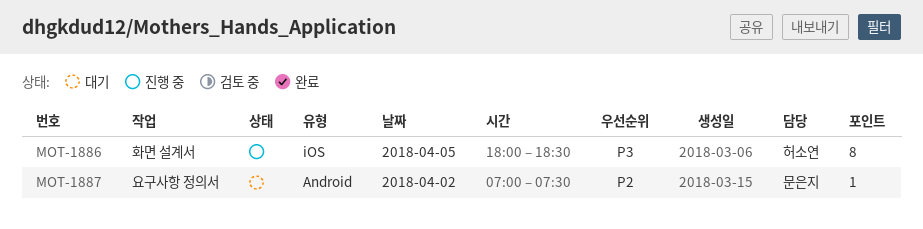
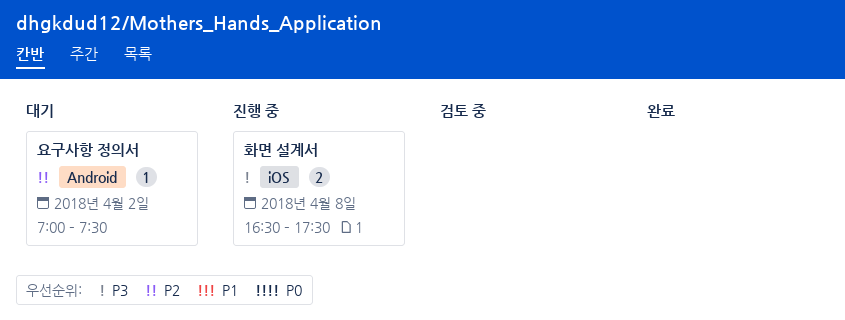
화면 설계서, estimate: 8 -> 2
화면 설계서, day: Apr 5 -> Apr 8
화면 설계서, begins: 18:00 -> 16:30
화면 설계서, ends: 18:30 -> 17:30

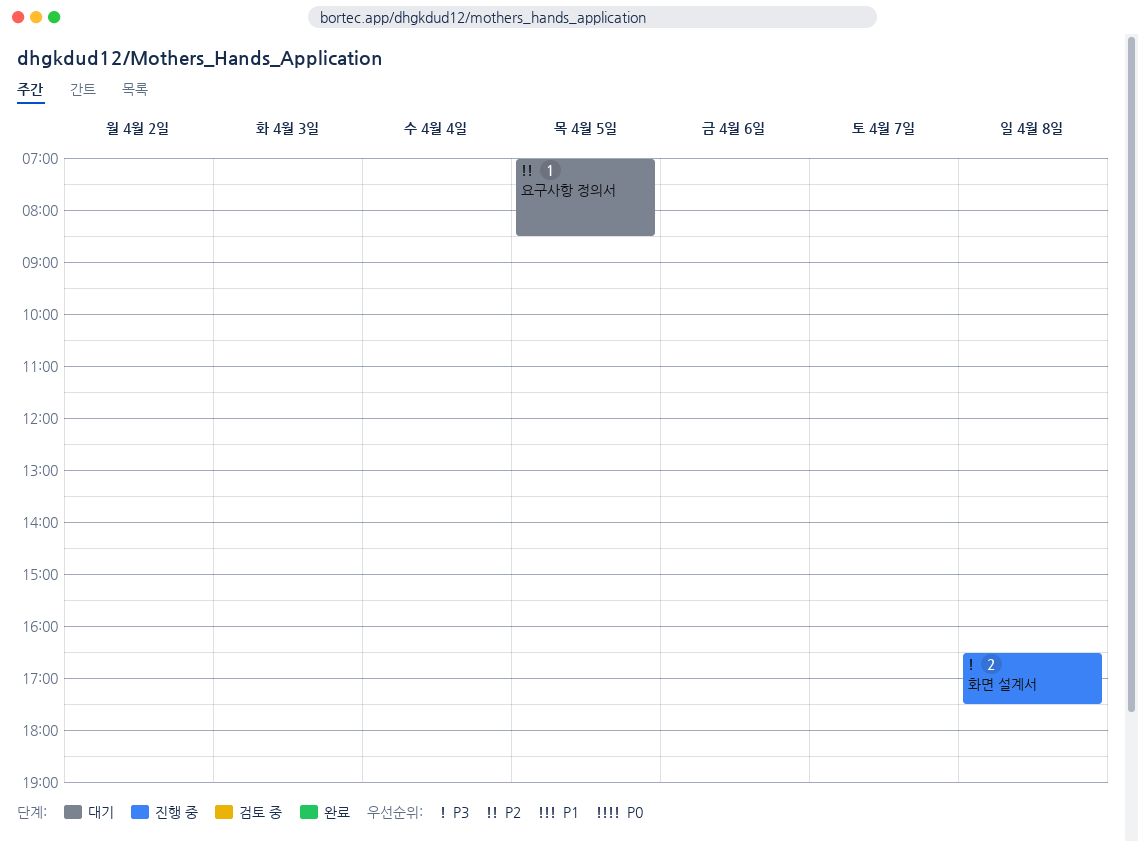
요구사항 정의서, day: Apr 2 -> Apr 5
요구사항 정의서, ends: 07:30 -> 08:30

